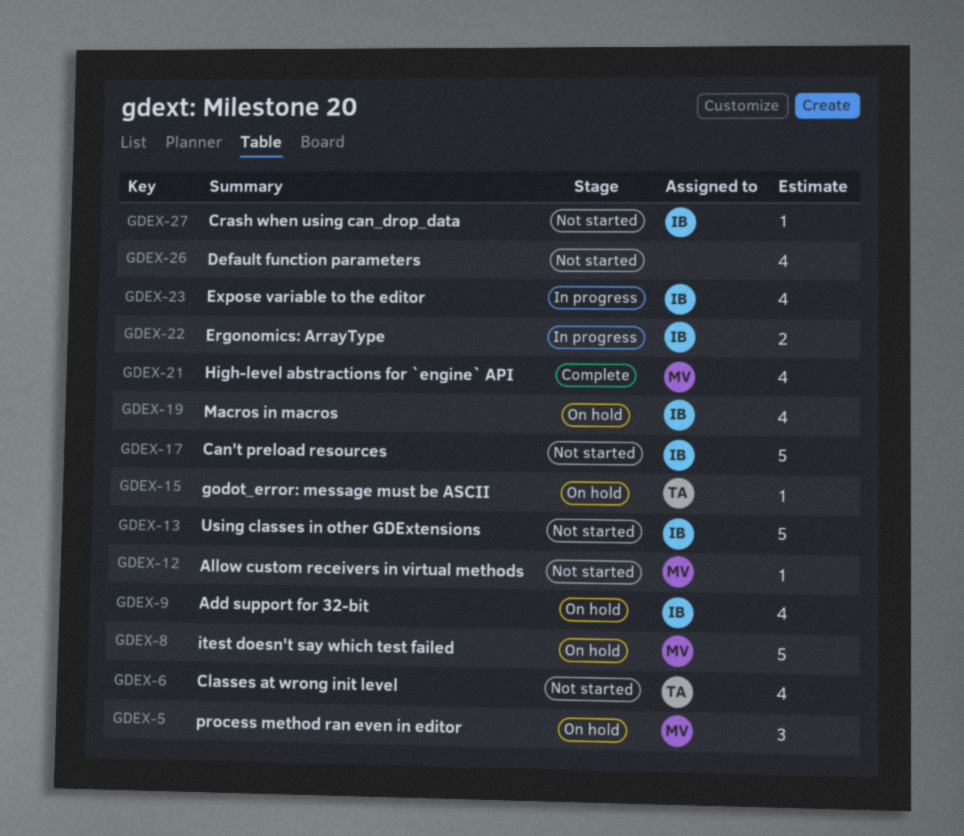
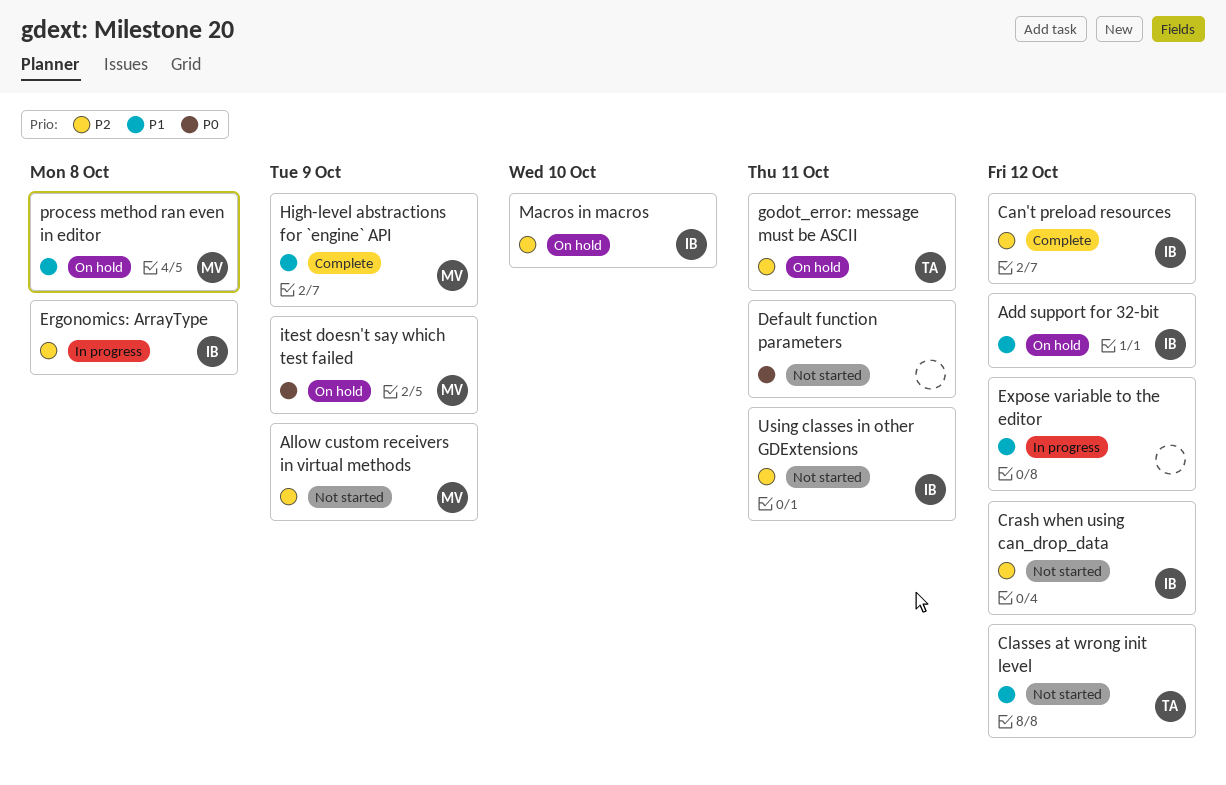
Can't preload resources, status: Not started -> Complete
Expose variable to the editor, owner: IB -> none

